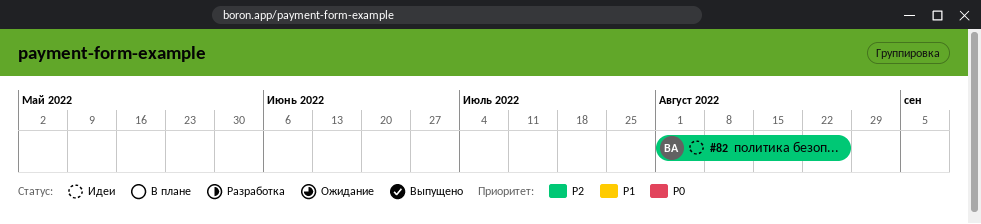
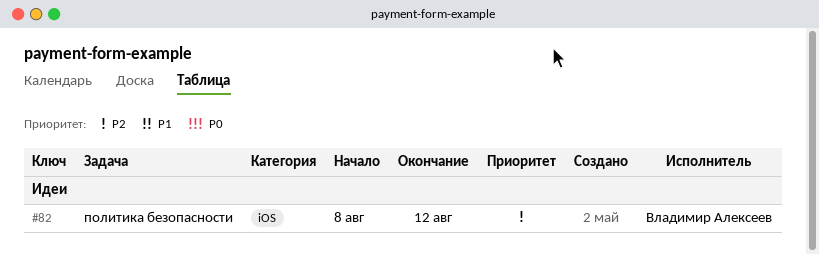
#82, start: Aug 1 -> Aug 8
#82, due: Aug 26 -> Aug 12

